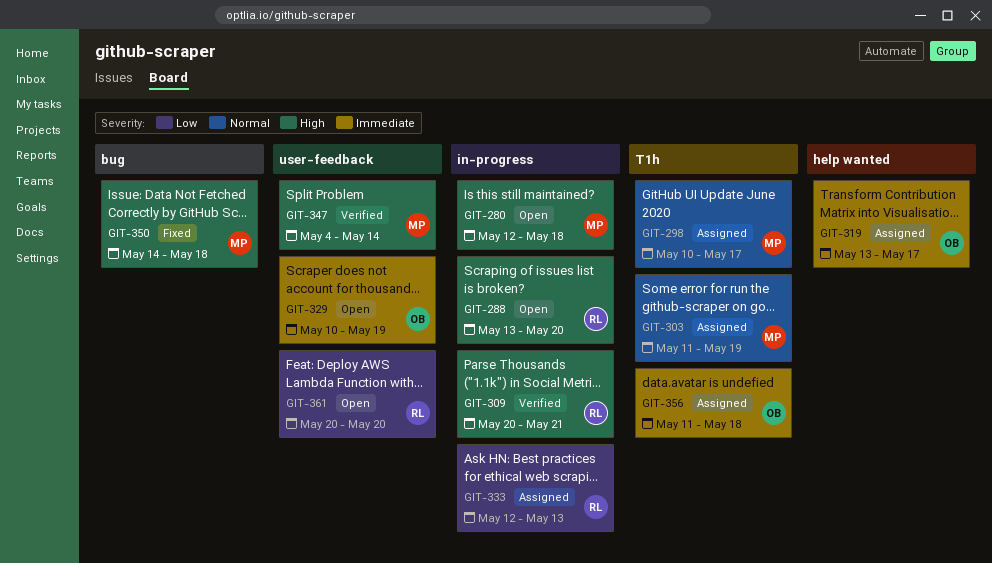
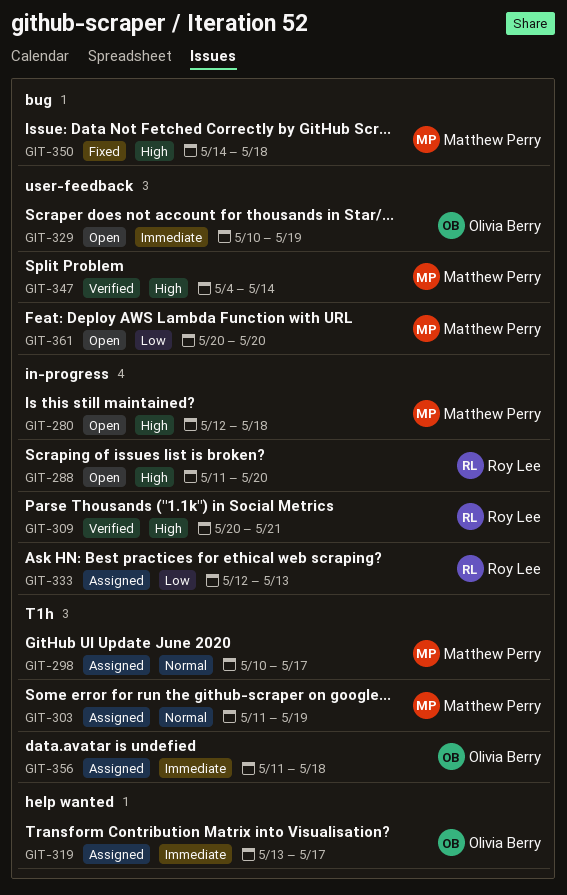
GIT-288, start: May 13 -> May 11
GIT-361, owner: Roy Lee -> Matthew Perry

